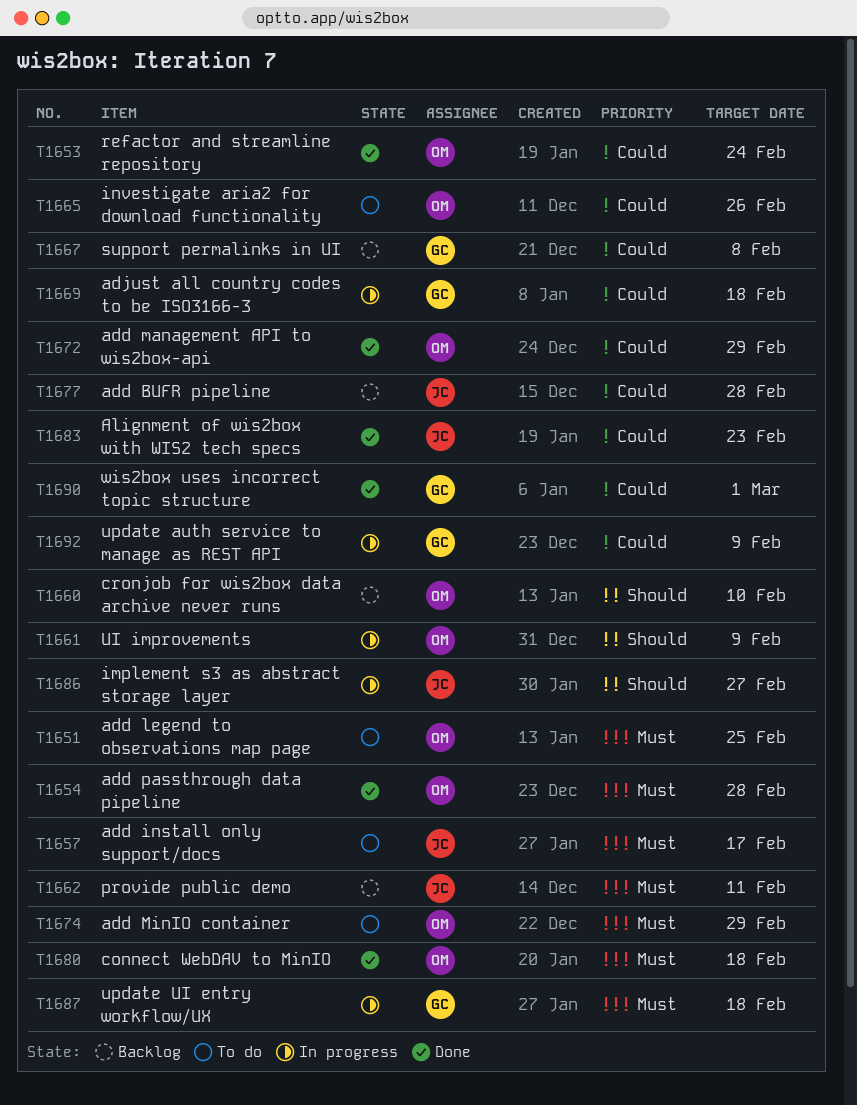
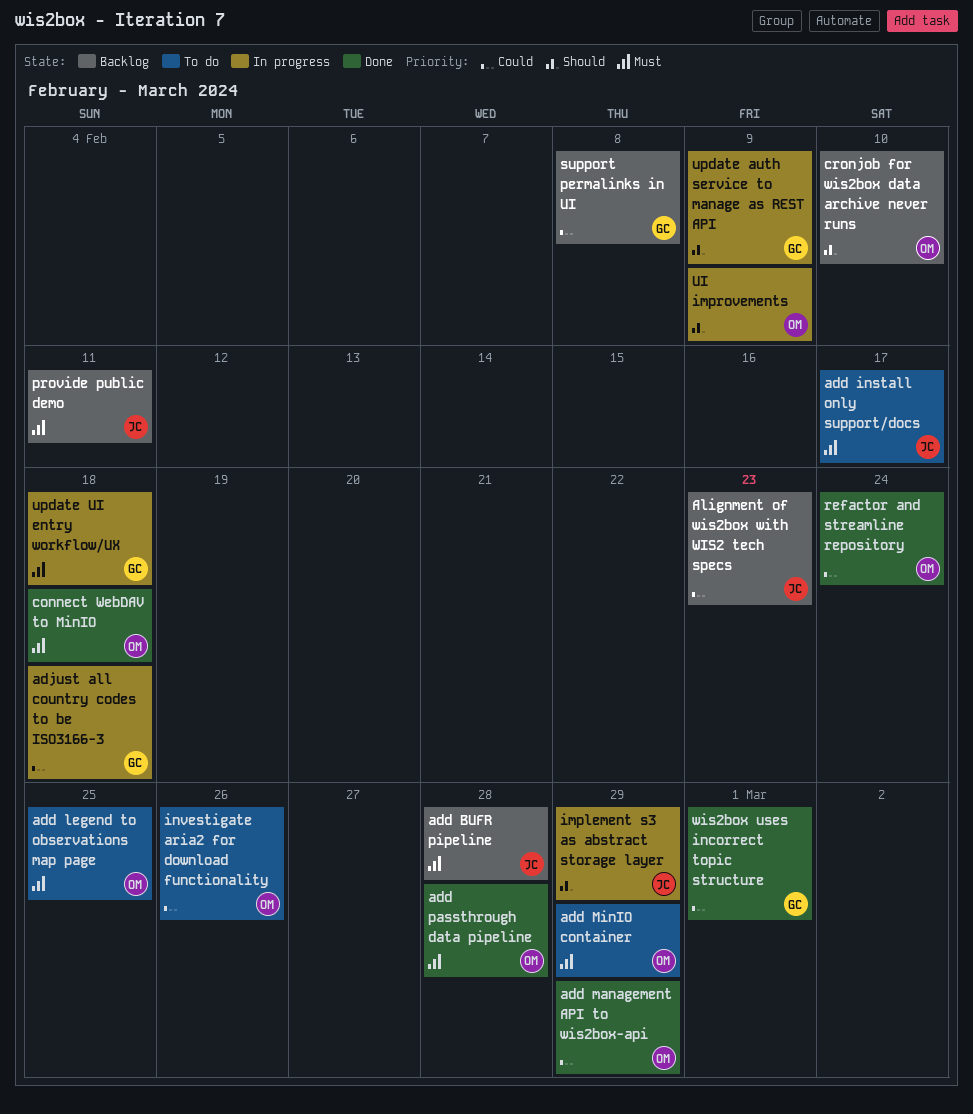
add BUFR pipeline, priority: Could -> Must
Alignment of wis2box with WIS2 tech specs, status: Done -> Backlog
implement s3 as abstract storage layer, due: Feb 27 -> Feb 29
update auth service to manage as REST API, priority: Could -> Should

